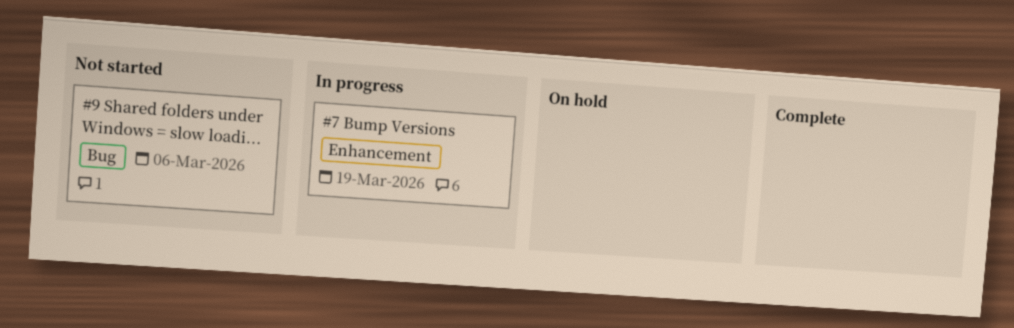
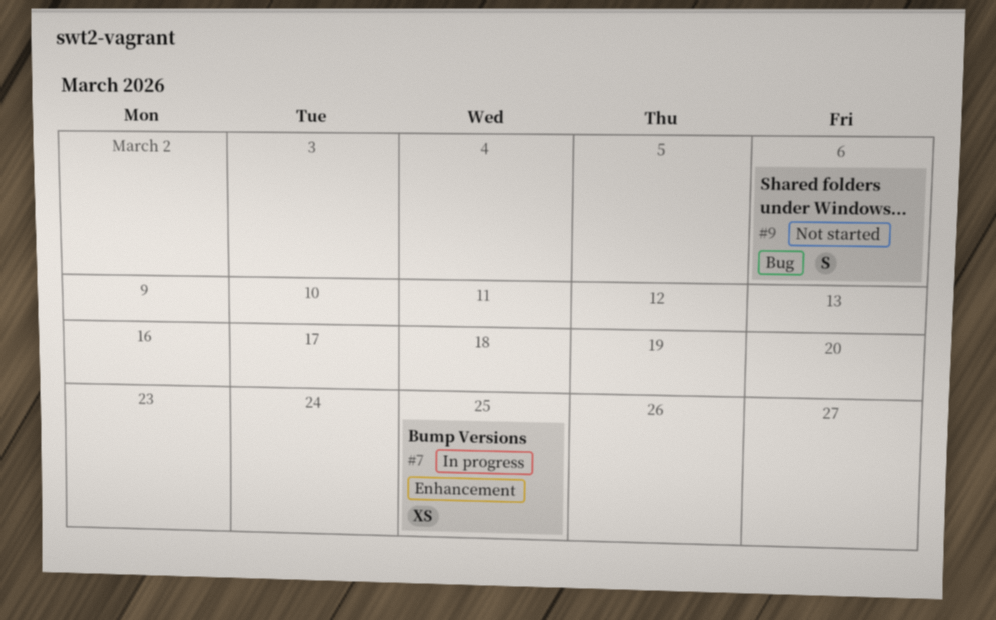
#7, due: Mar 19 -> Mar 25

